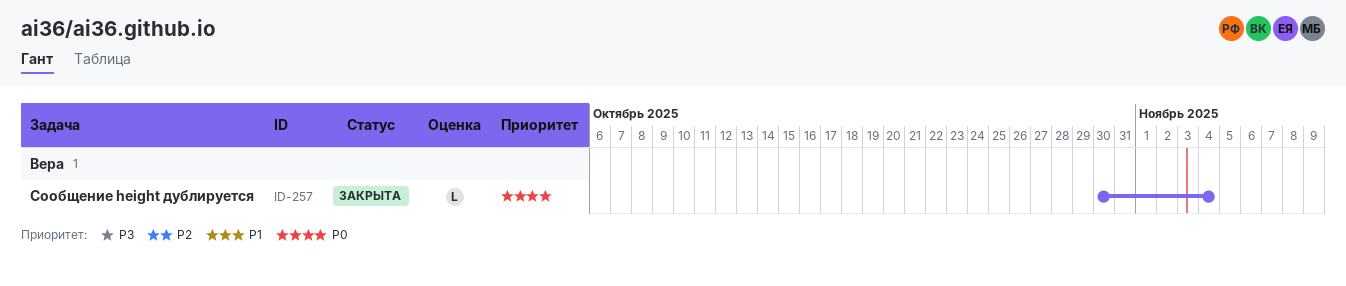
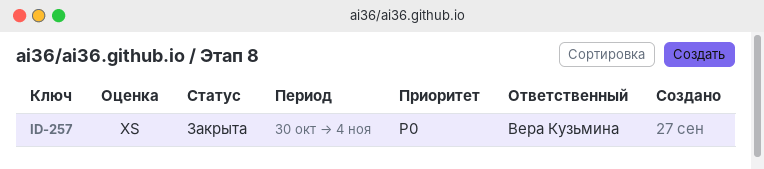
ID-257, estimate: L -> XS

